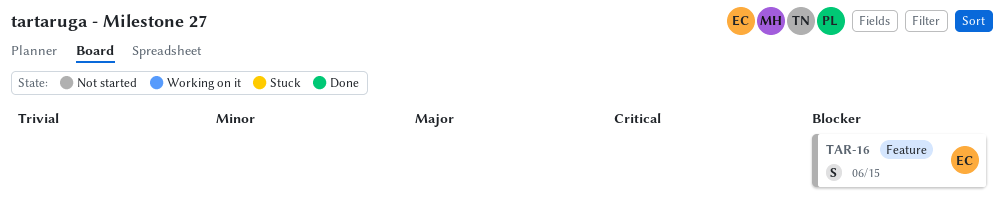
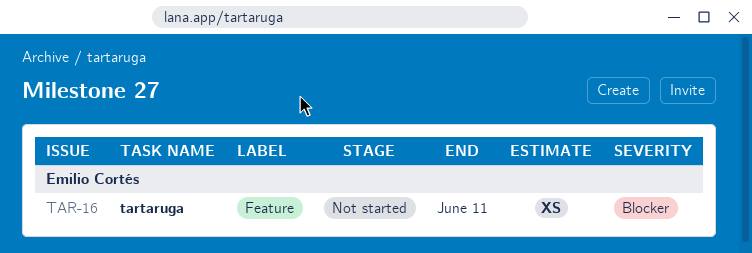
TAR-16, estimate: S -> XS
TAR-16, due: Jun 15 -> Jun 11

